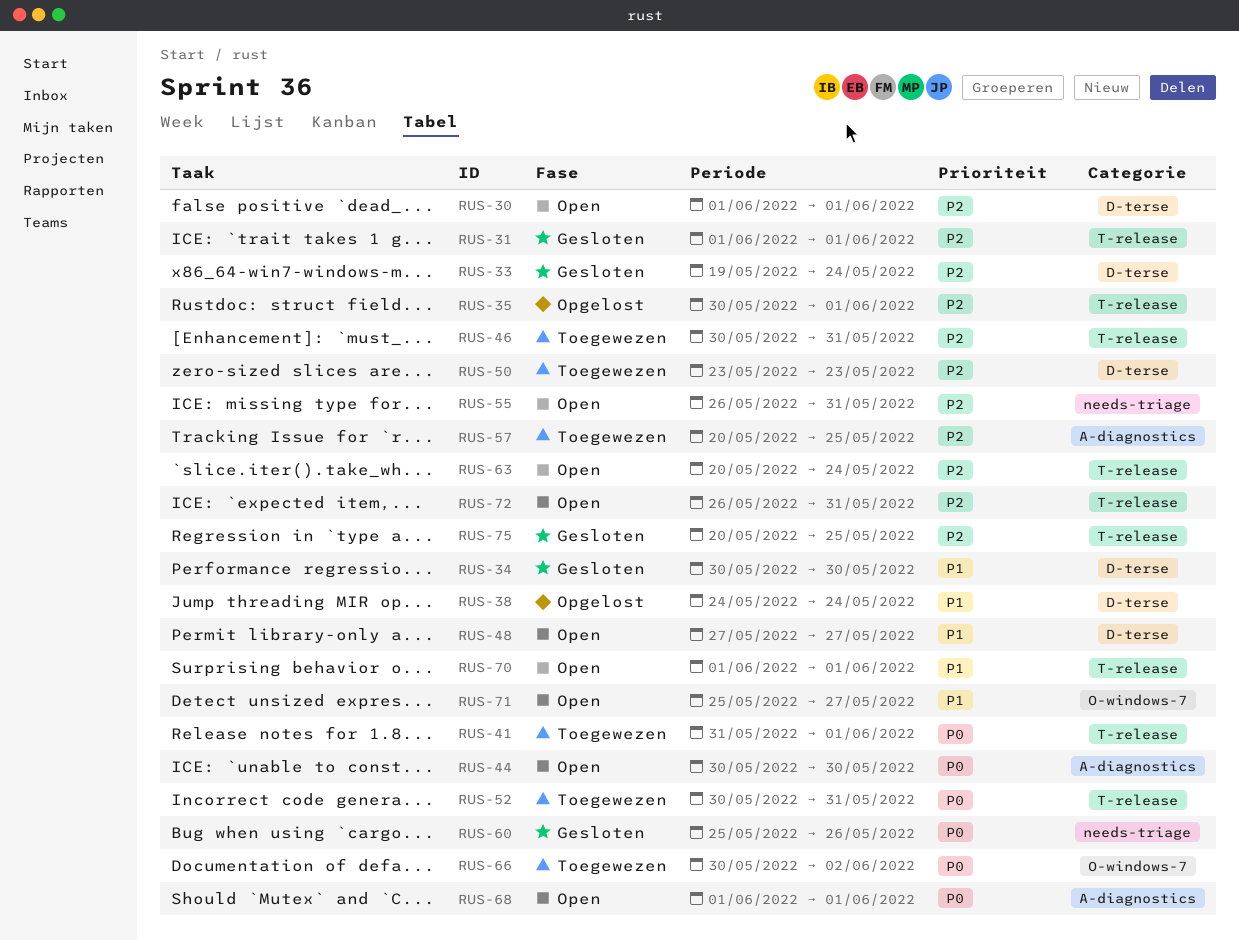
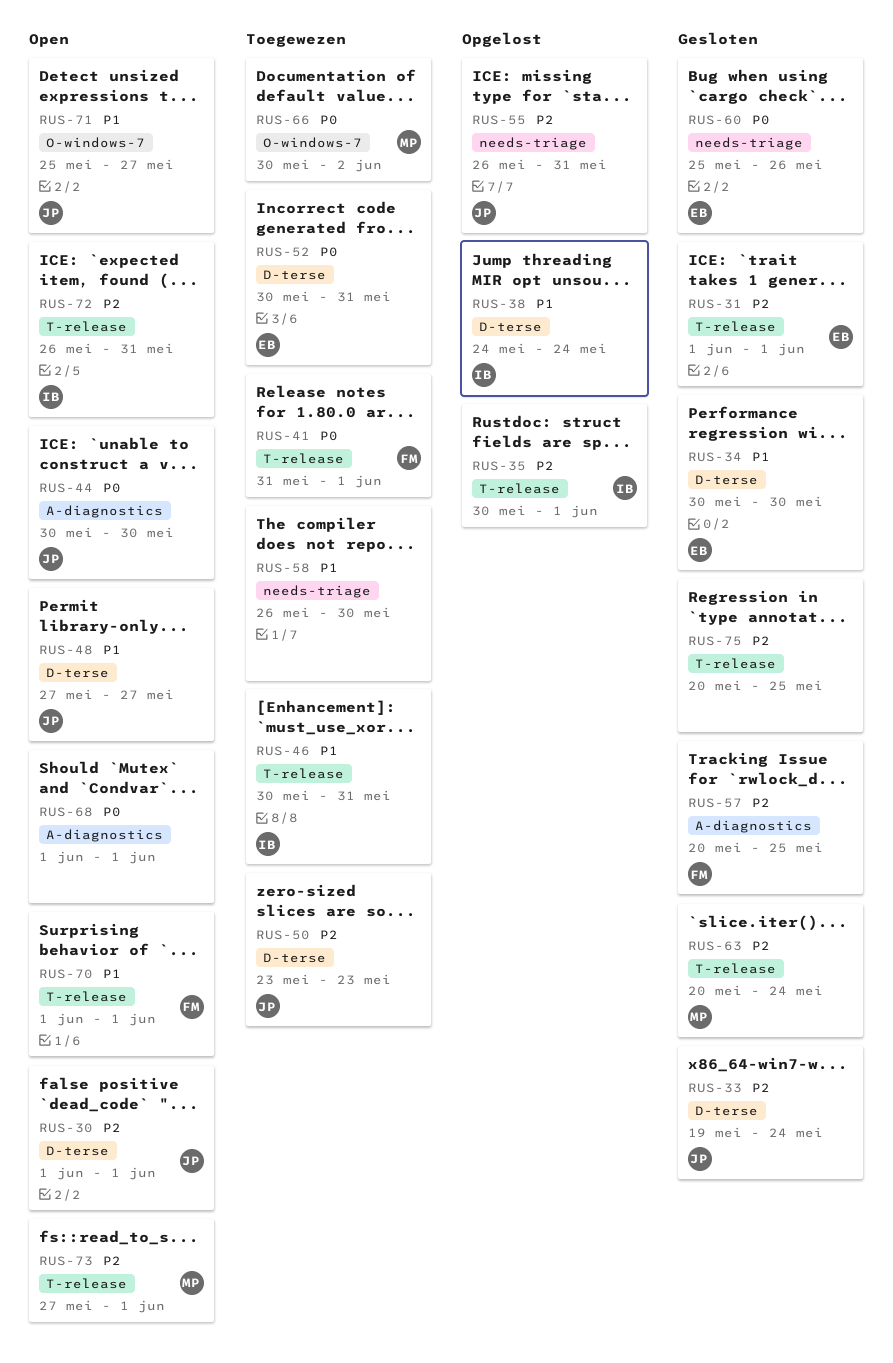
RUS-46, priority: P2 -> P1
RUS-52, label: T-release -> D-terse
RUS-55, status: Open -> Opgelost
RUS-57, status: Toegewezen -> Gesloten
RUS-58: none -> present
RUS-63, status: Open -> Gesloten
RUS-73: none -> present

